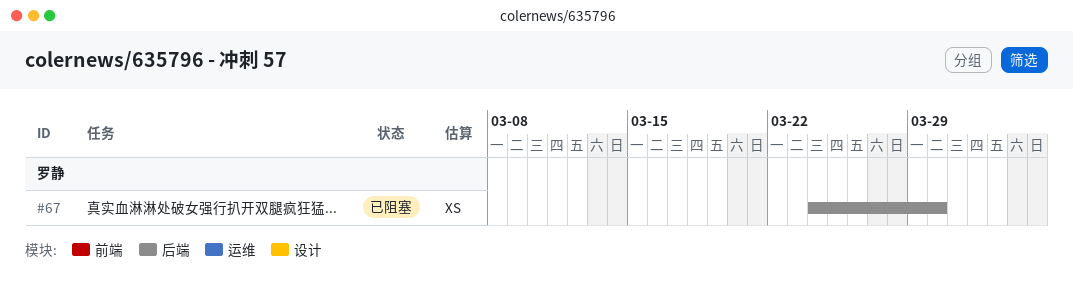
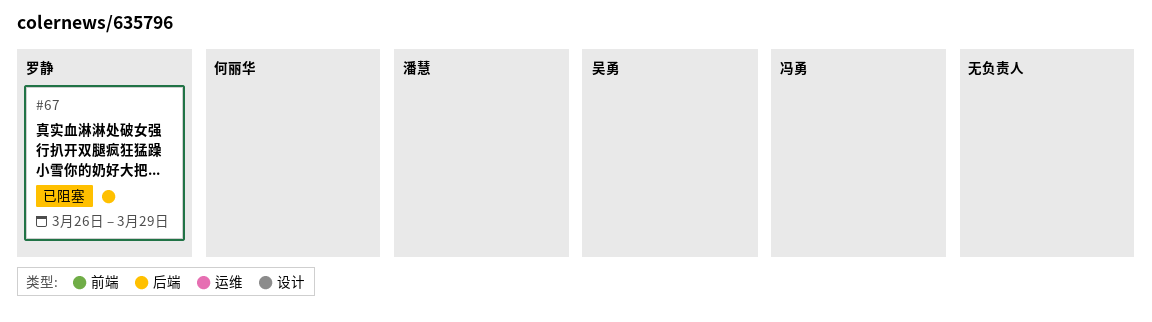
#67, start: Mar 24 -> Mar 26
#67, due: Mar 30 -> Mar 29

